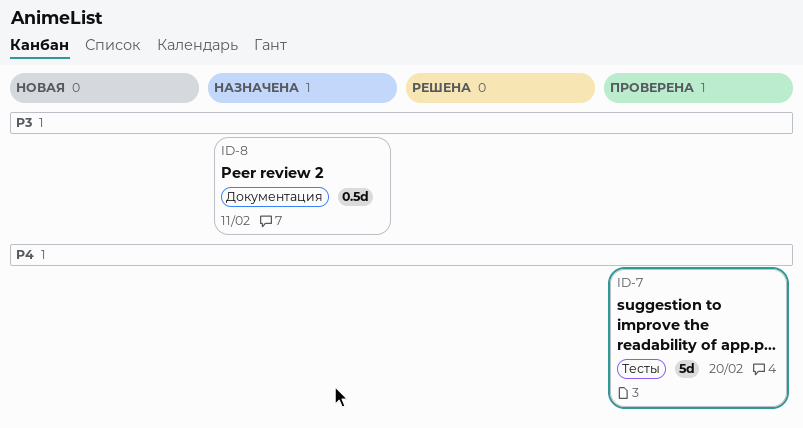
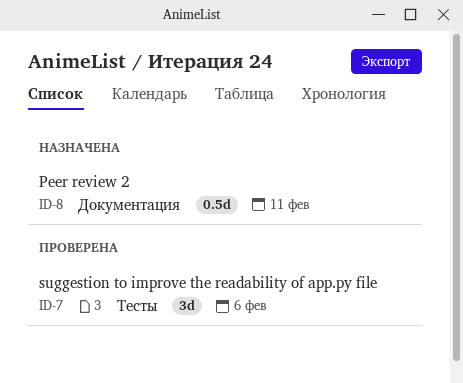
ID-7, estimate: 5d -> 3d
ID-7, due: Feb 20 -> Feb 6

